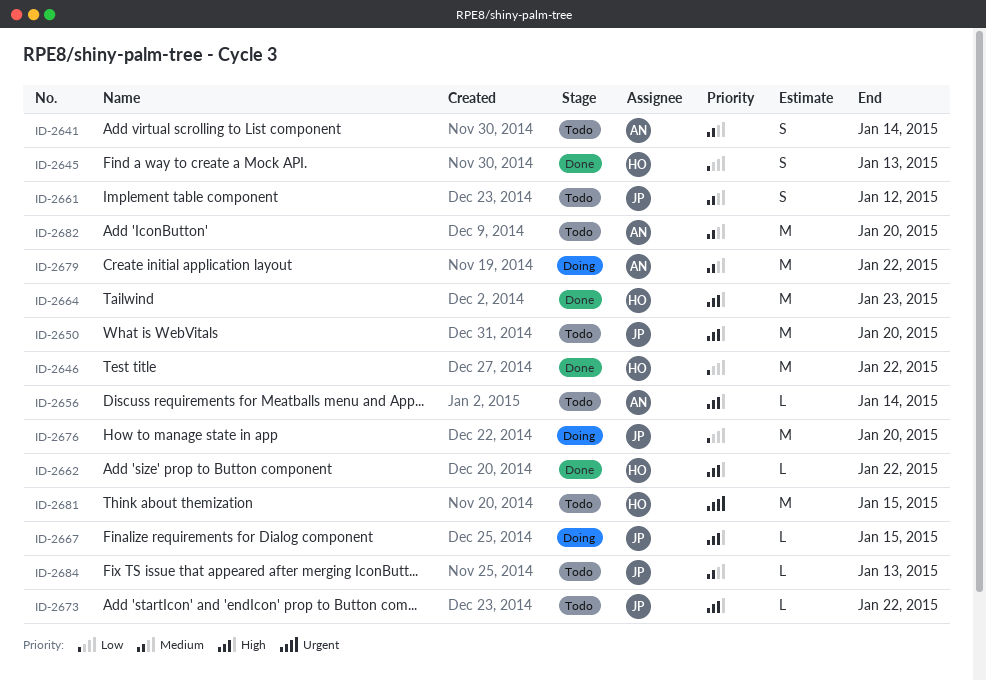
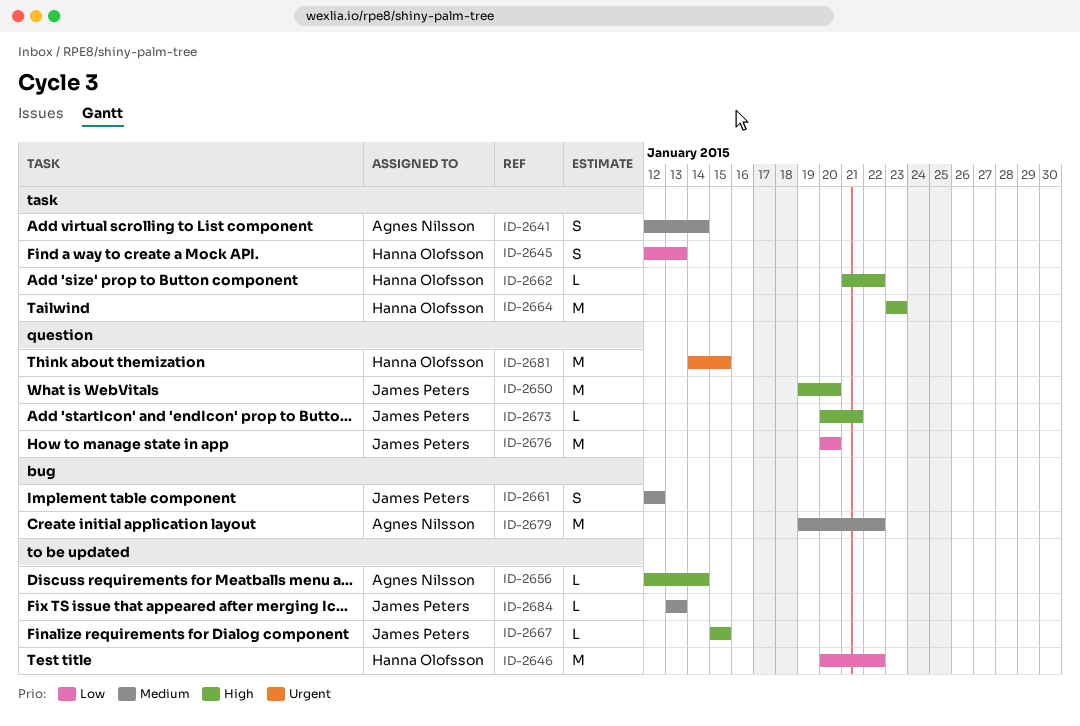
ID-2673, due: Jan 22 -> Jan 21
ID-2682: present -> none

